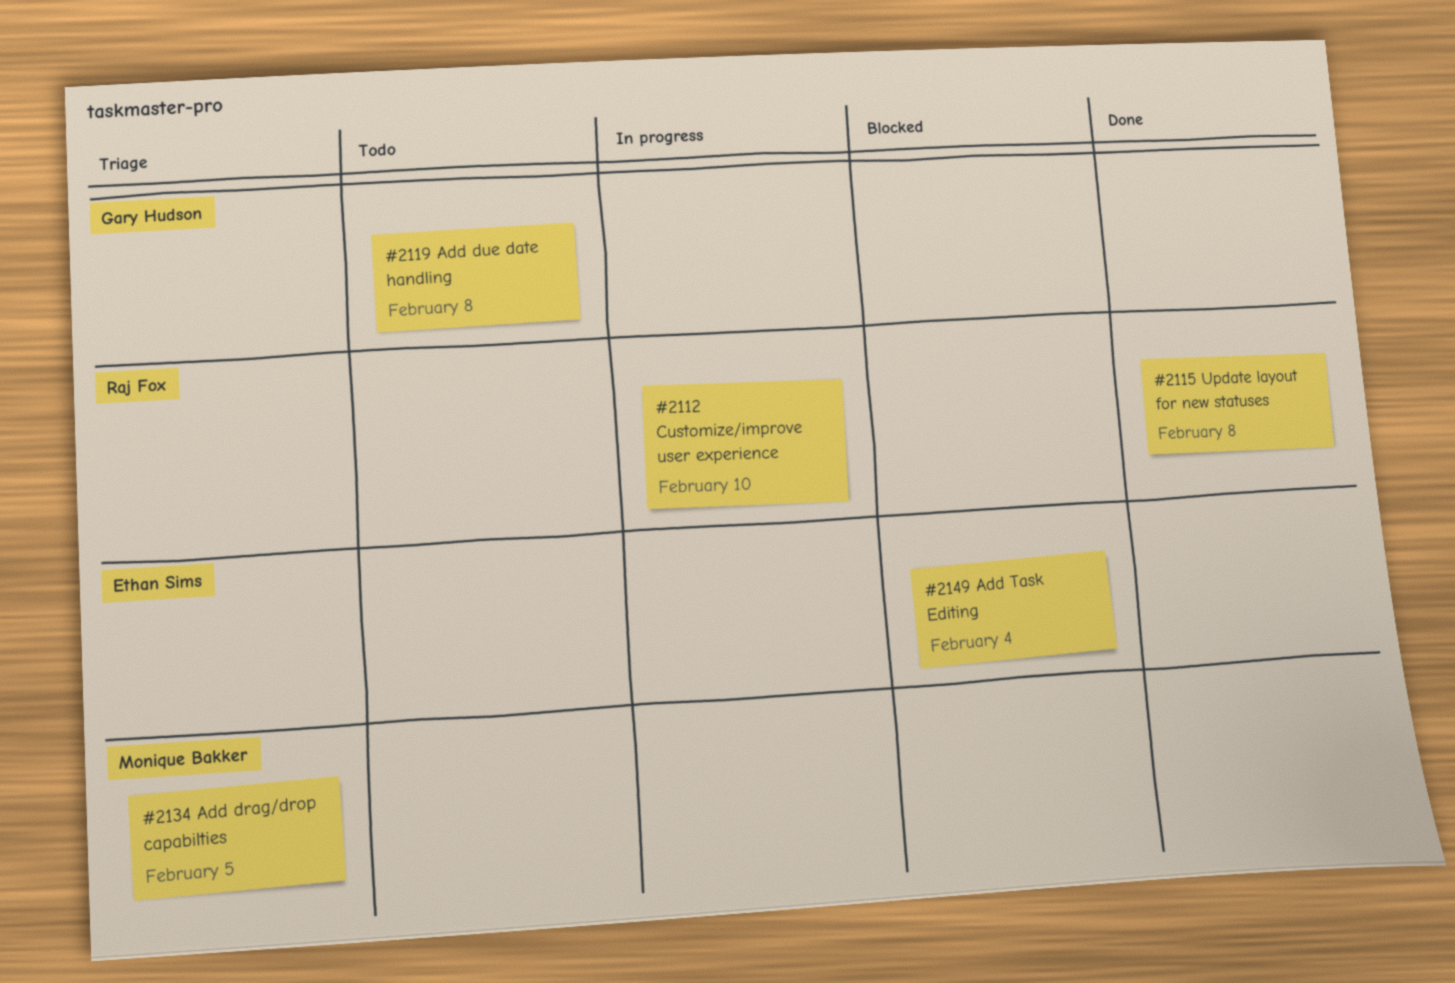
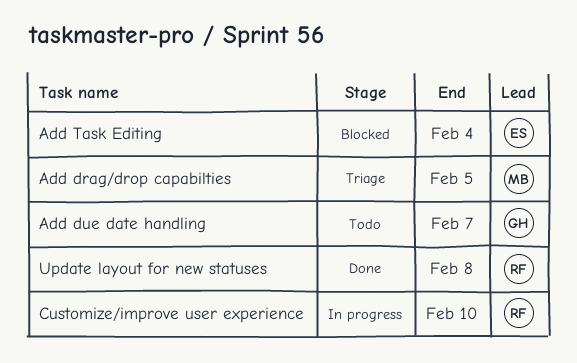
Add due date handling, due: Feb 8 -> Feb 7

